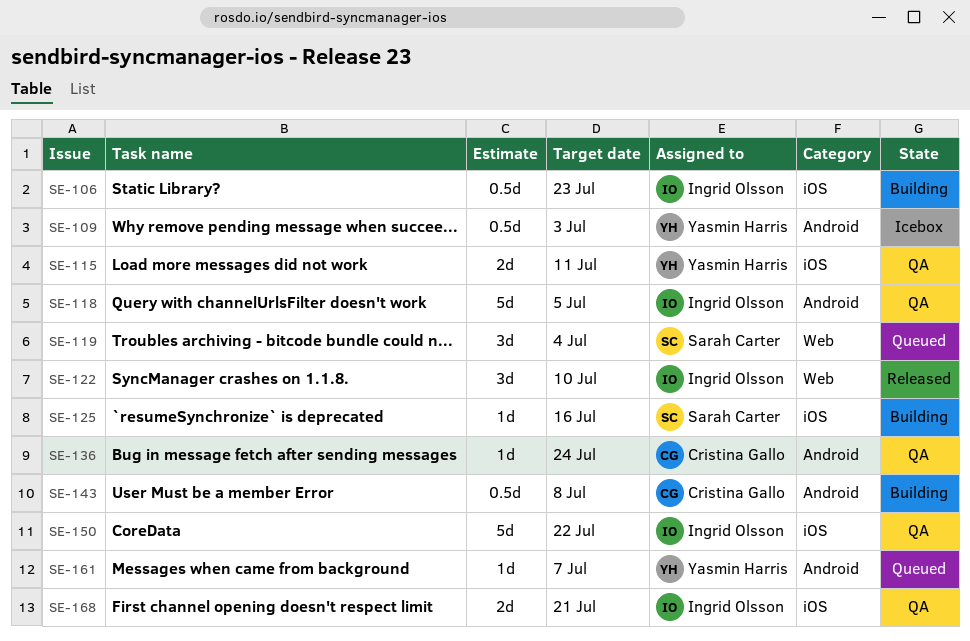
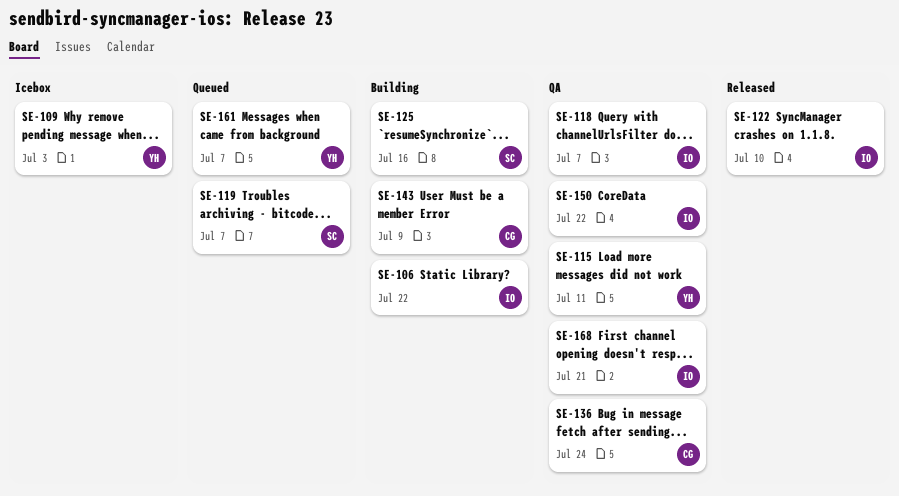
SE-106, due: Jul 23 -> Jul 22
SE-118, due: Jul 5 -> Jul 7
SE-119, due: Jul 4 -> Jul 7
SE-143, due: Jul 8 -> Jul 9

